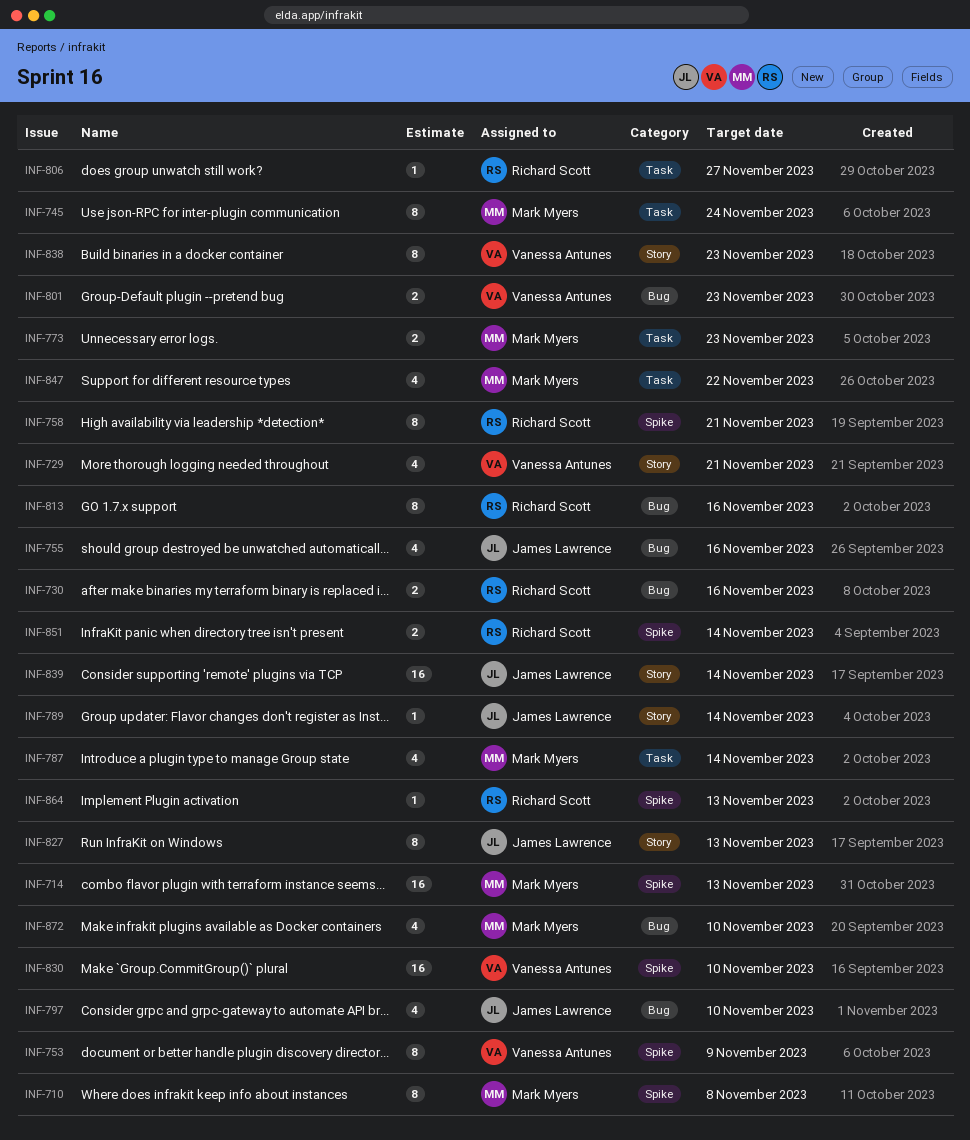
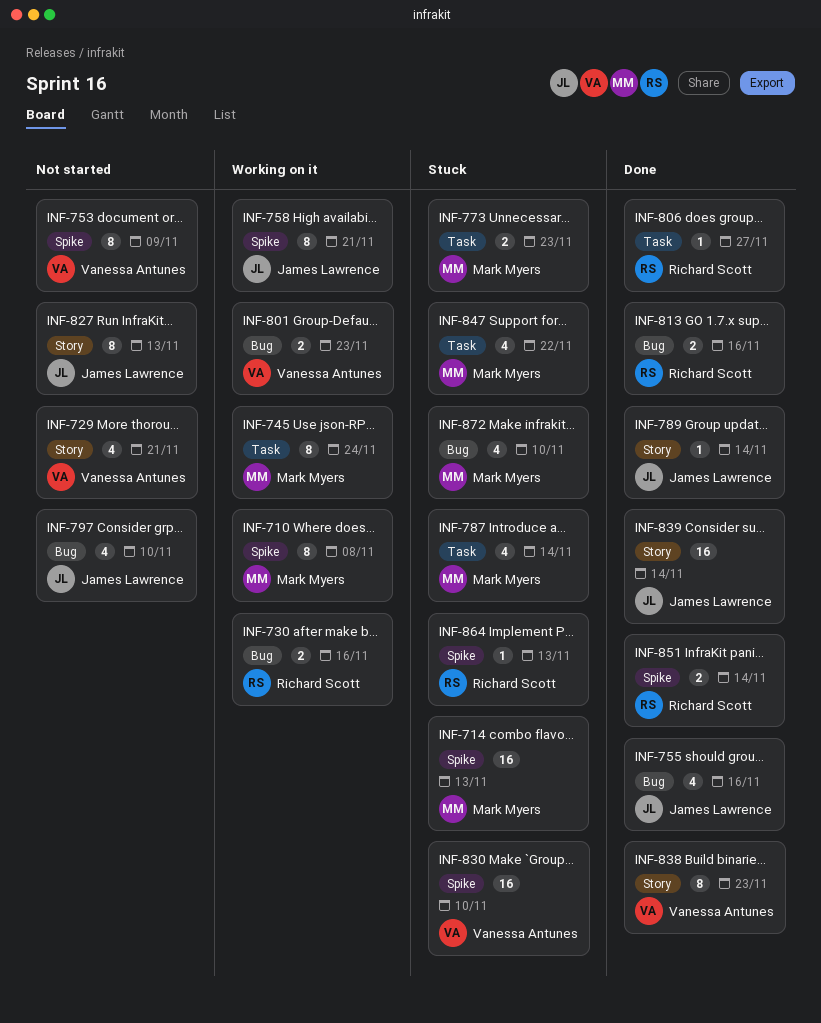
INF-758, owner: Richard Scott -> James Lawrence
INF-813, estimate: 8 -> 2

